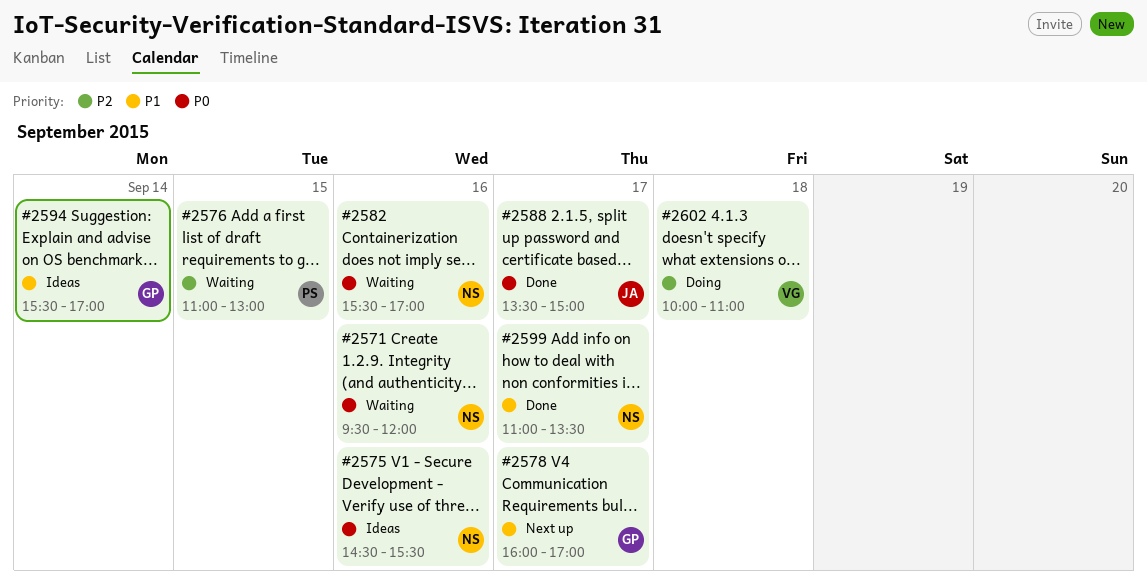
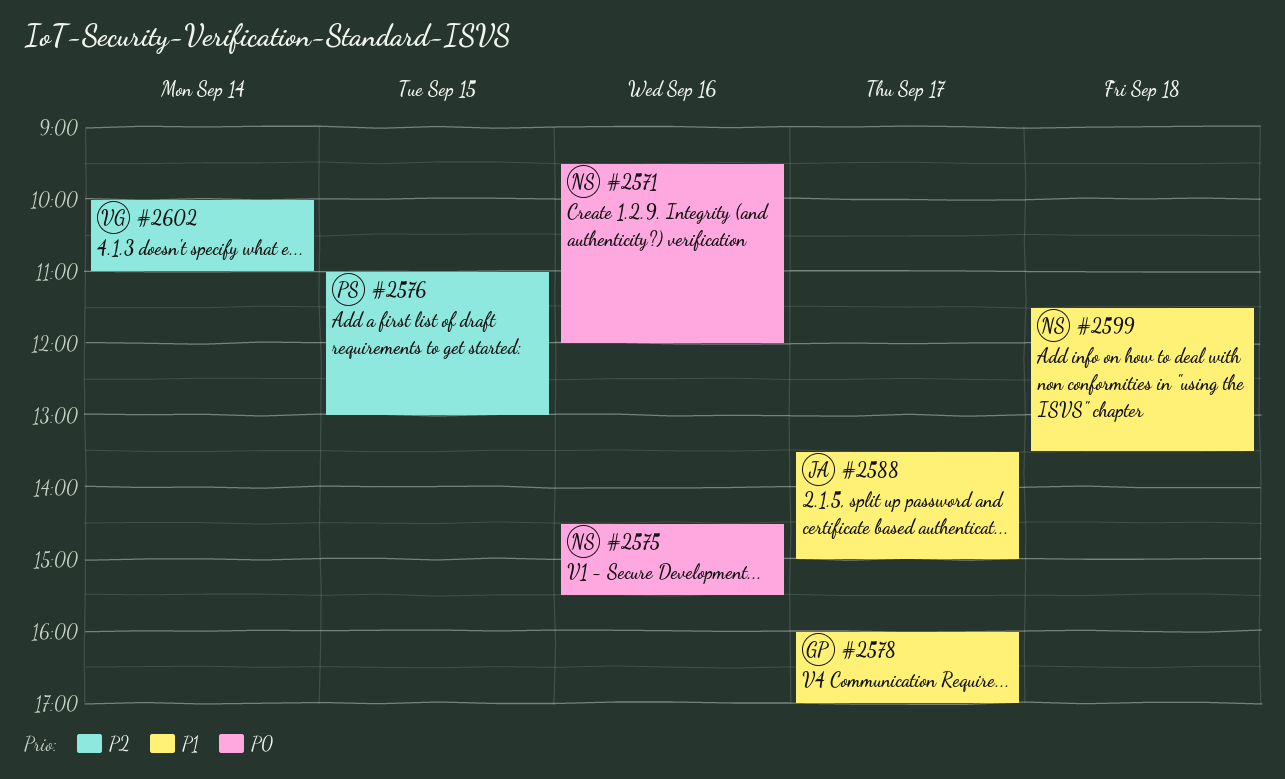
#2582: present -> none
#2588, priority: P0 -> P1
#2594: present -> none
#2599, day: Sep 17 -> Sep 18
#2599, begins: 11:00 -> 11:30
#2602, day: Sep 18 -> Sep 14

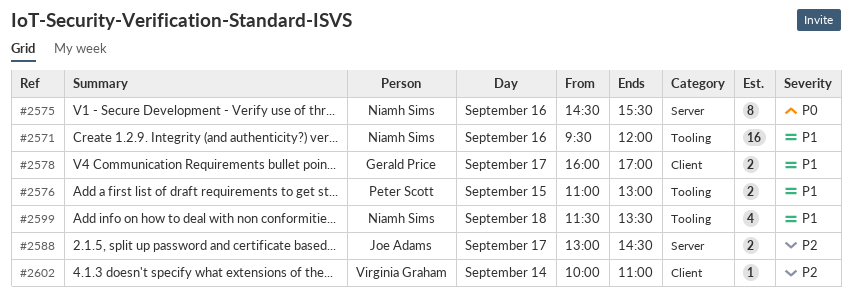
#2571, priority: P0 -> P1
#2576, priority: P2 -> P1
#2588, priority: P1 -> P2
#2588, begins: 13:30 -> 13:00
#2588, ends: 15:00 -> 14:30

